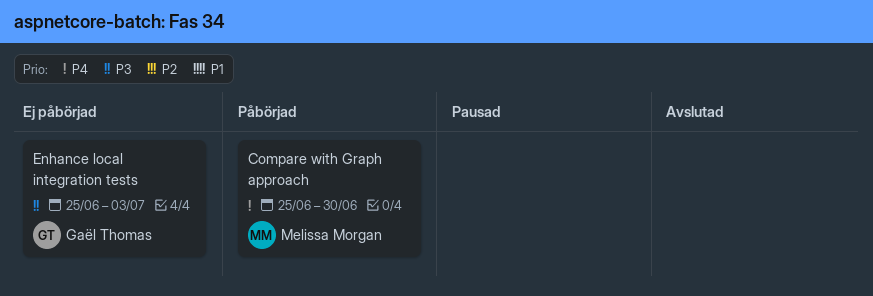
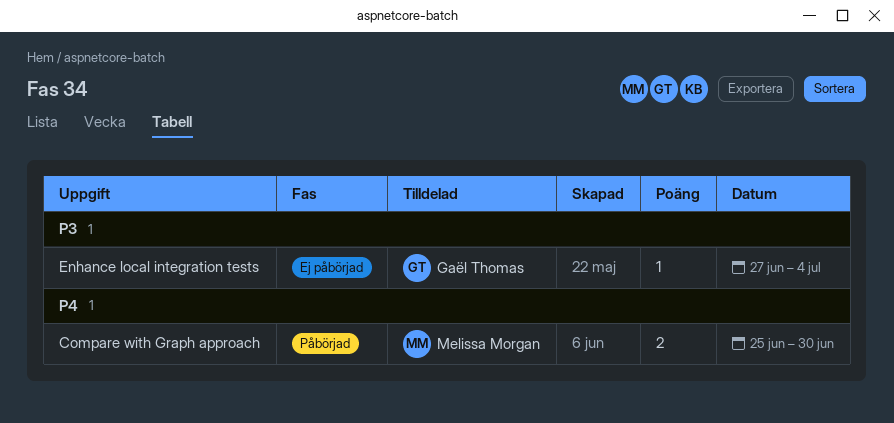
Enhance local integration tests, start: Jun 25 -> Jun 27
Enhance local integration tests, due: Jul 3 -> Jul 4

